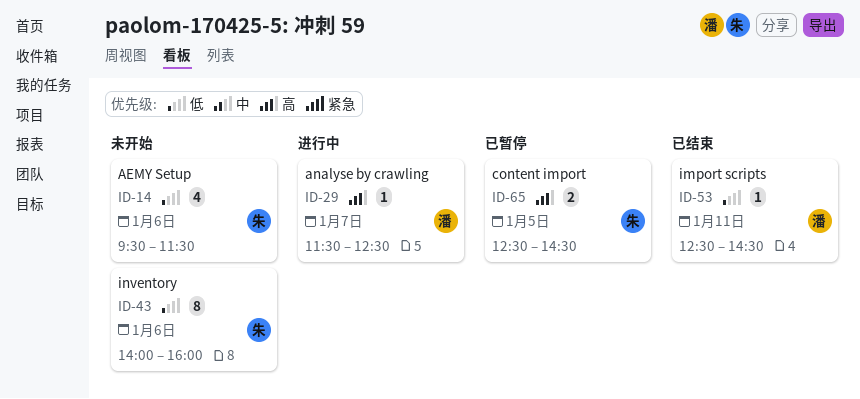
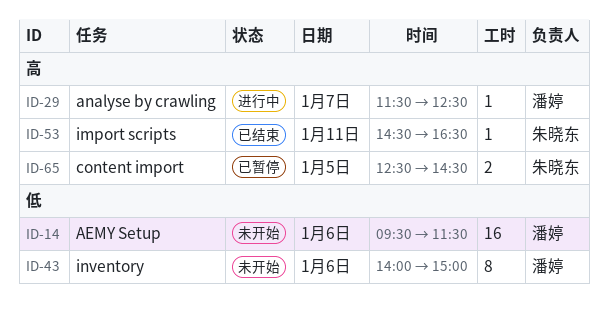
ID-14, owner: 朱晓东 -> 潘婷
ID-14, estimate: 4 -> 16
ID-43, owner: 朱晓东 -> 潘婷
ID-43, ends: 16:00 -> 15:00
ID-53, owner: 潘婷 -> 朱晓东
ID-53, priority: 低 -> 高
ID-53, begins: 12:30 -> 14:30
ID-53, ends: 14:30 -> 16:30

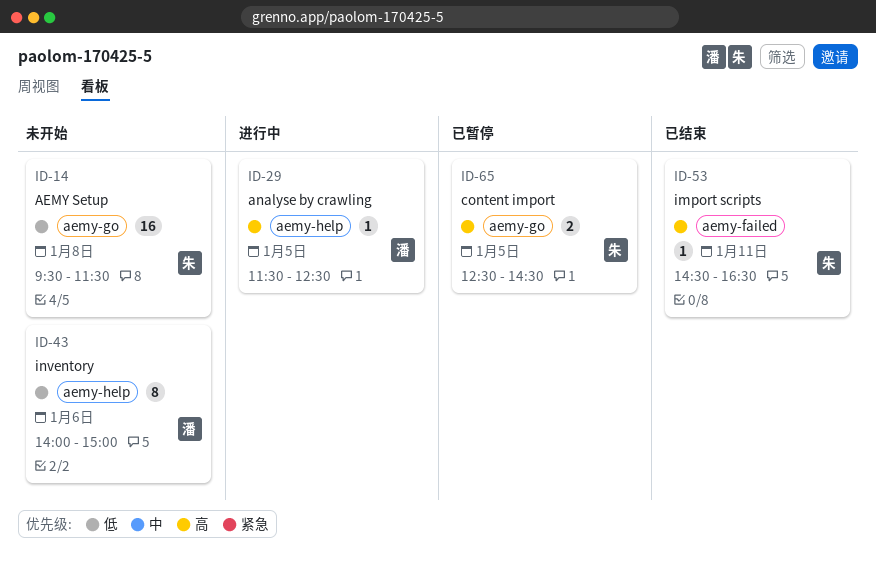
ID-14, owner: 潘婷 -> 朱晓东
ID-14, day: Jan 6 -> Jan 8
ID-29, day: Jan 7 -> Jan 5

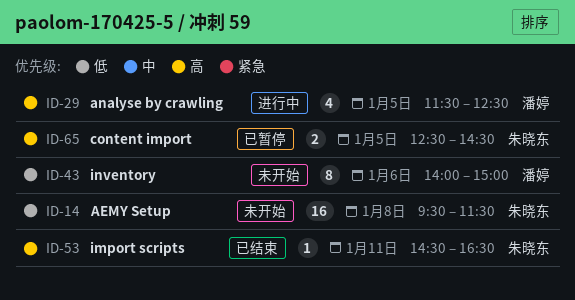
ID-29, estimate: 1 -> 4

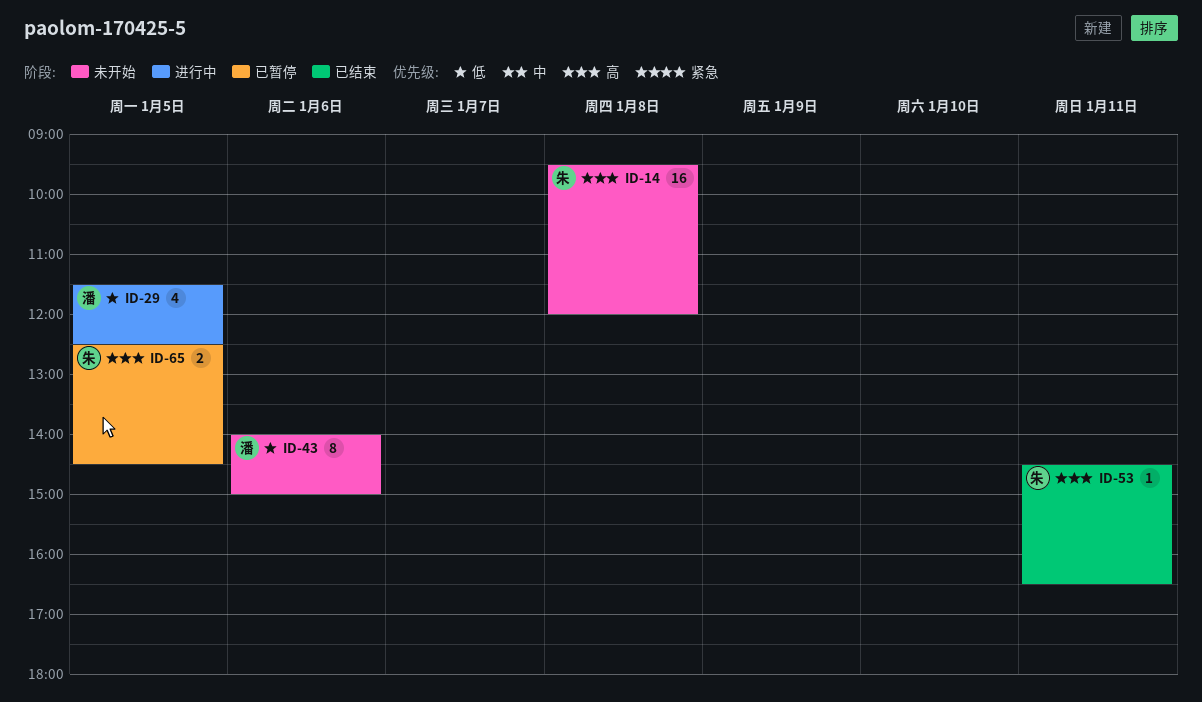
ID-14, priority: 低 -> 高
ID-14, ends: 11:30 -> 12:00
ID-29, priority: 高 -> 低

